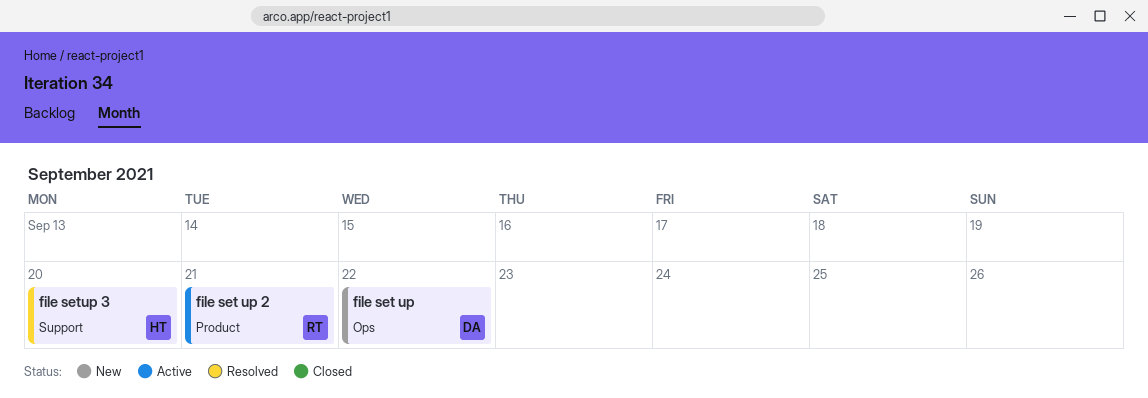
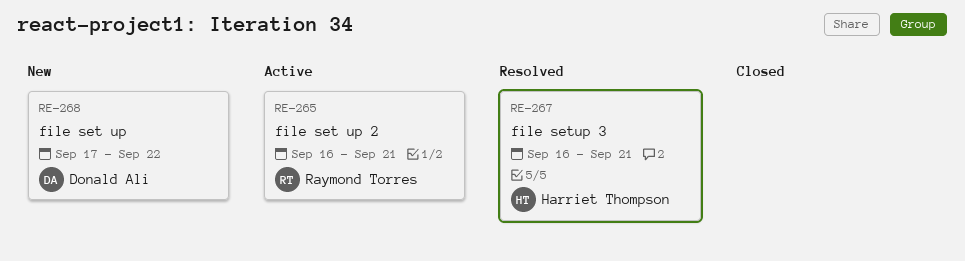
file setup 3, due: Sep 20 -> Sep 21

